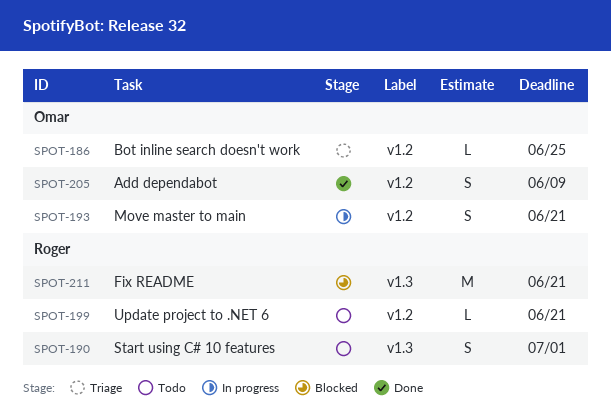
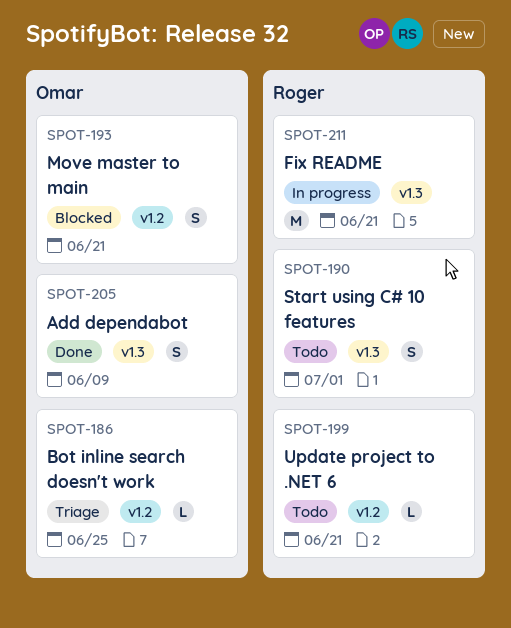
SPOT-193, status: In progress -> Blocked
SPOT-205, label: v1.2 -> v1.3
SPOT-211, status: Blocked -> In progress

